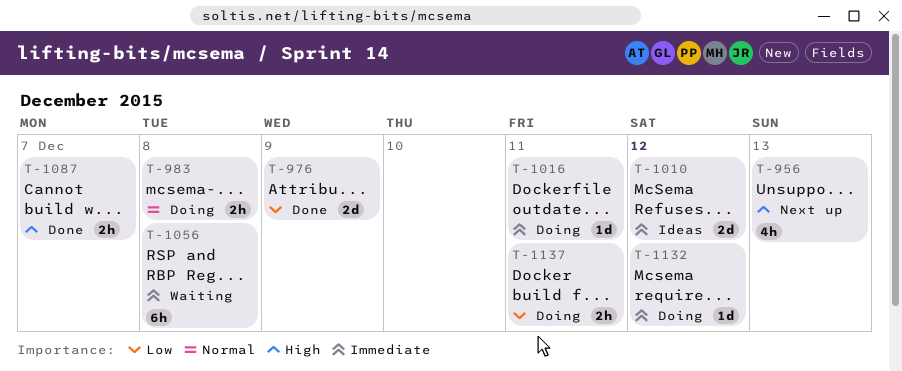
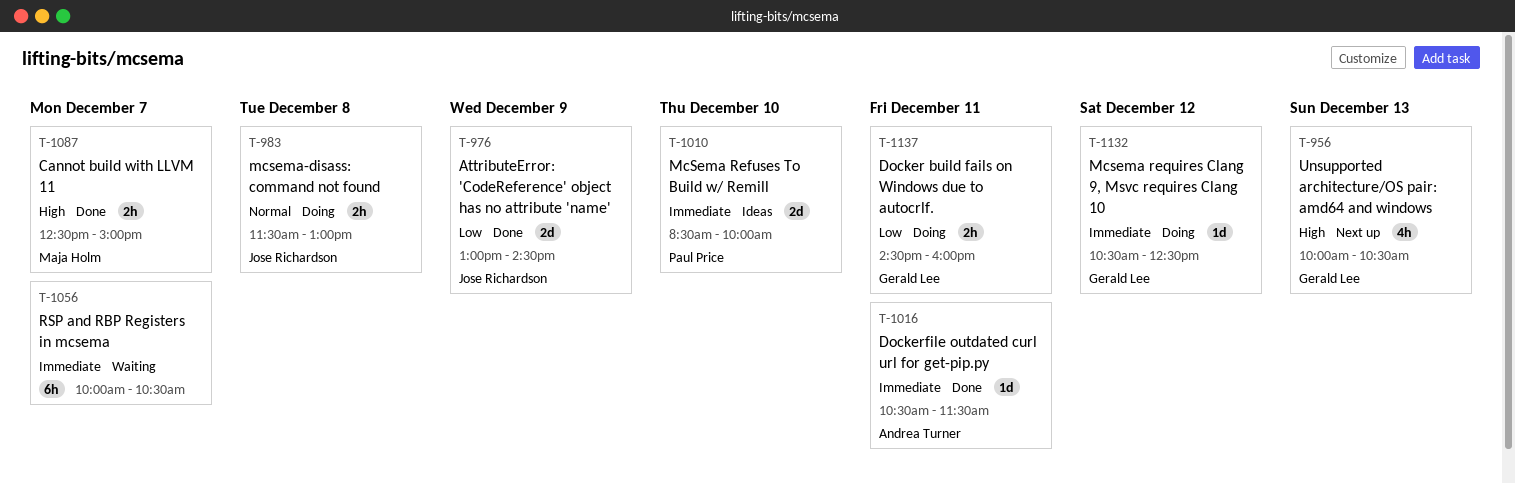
T-1010, day: Dec 12 -> Dec 10
T-1016, status: Doing -> Done
T-1056, day: Dec 8 -> Dec 7

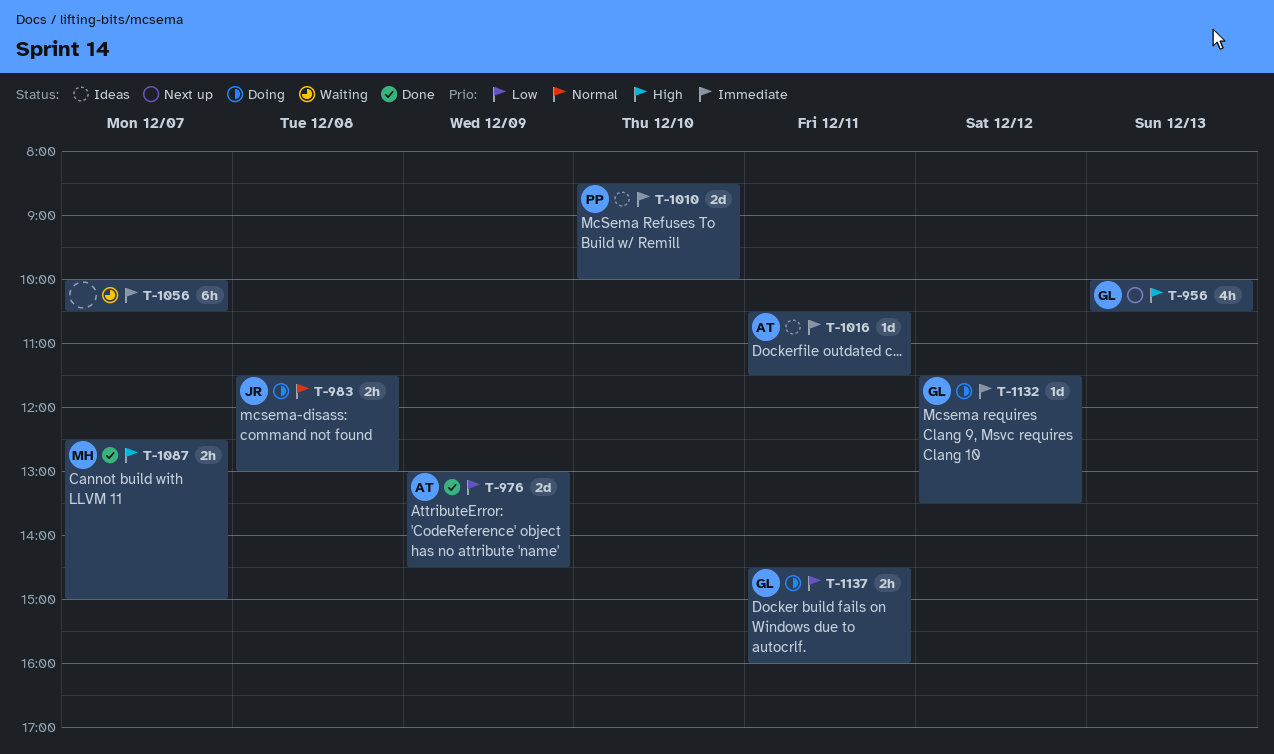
T-976, owner: Jose Richardson -> Andrea Turner
T-1016, status: Done -> Ideas
T-1132, begins: 10:30 -> 11:30
T-1132, ends: 12:30 -> 13:30

